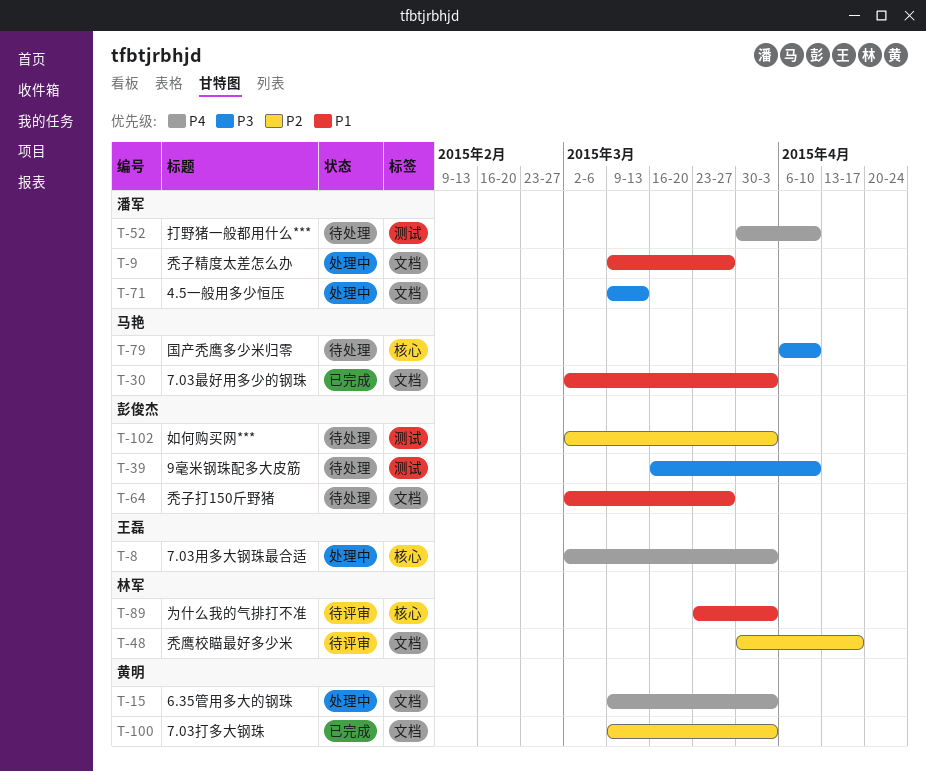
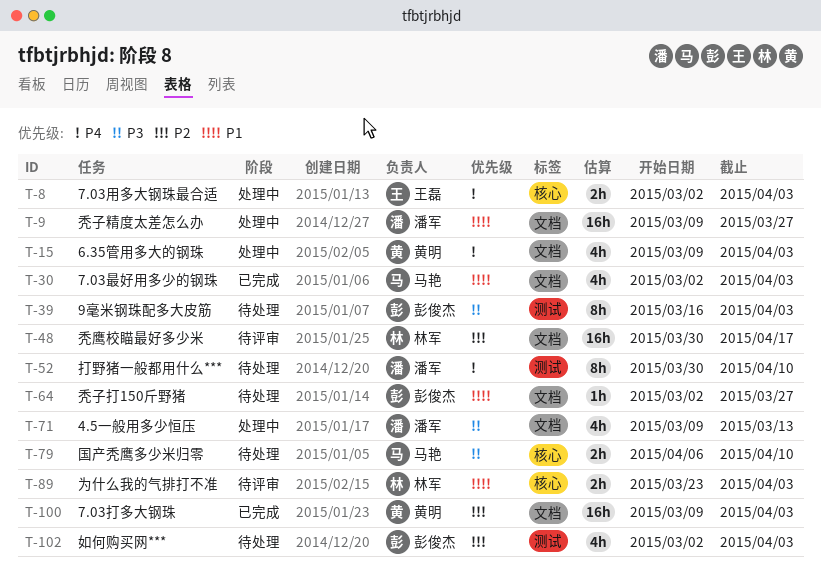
T-39, due: Apr 10 -> Apr 3

